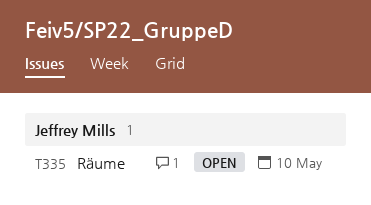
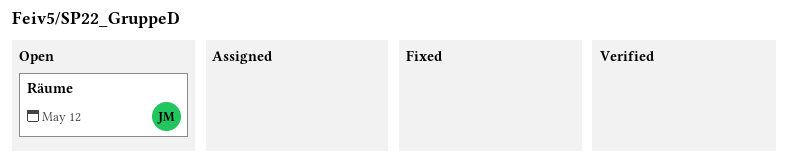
Räume, due: May 10 -> May 12

